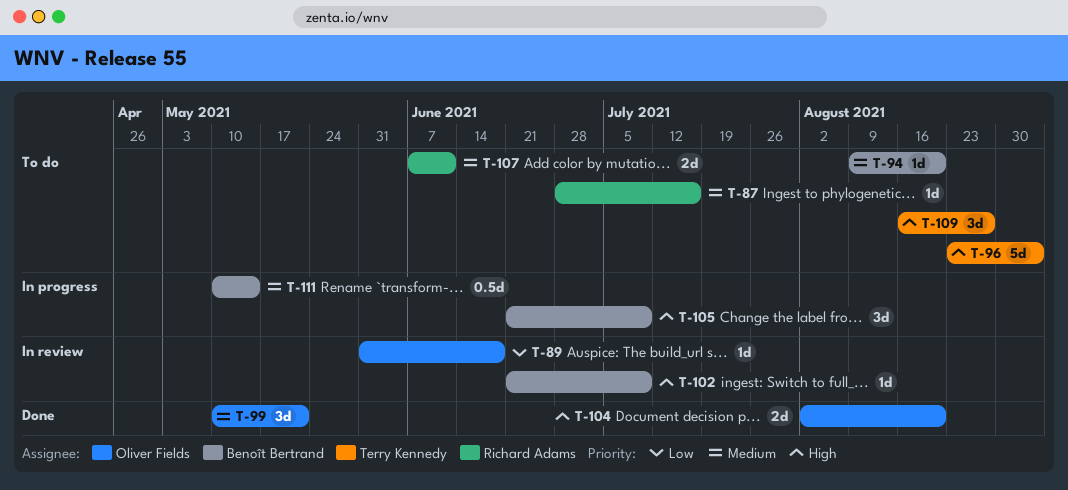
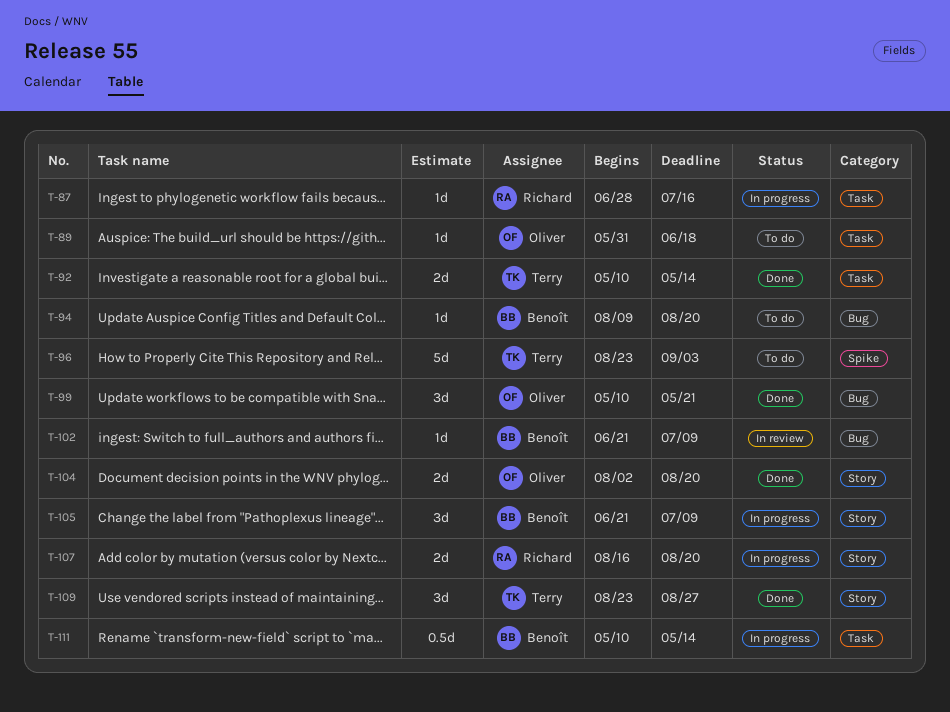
T-87, status: To do -> In progress
T-89, status: In review -> To do
T-92: none -> present
T-107, status: To do -> In progress
T-107, start: Jun 7 -> Aug 16
T-107, due: Jun 11 -> Aug 20
T-109, status: To do -> Done
T-109, start: Aug 16 -> Aug 23

